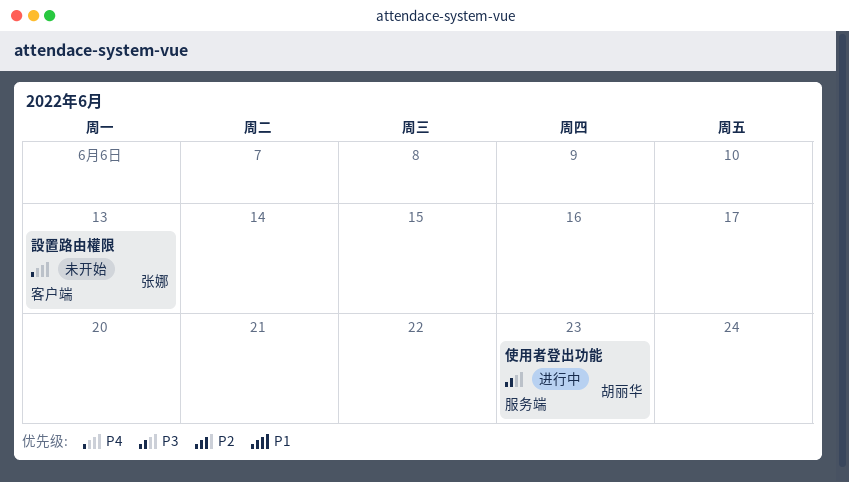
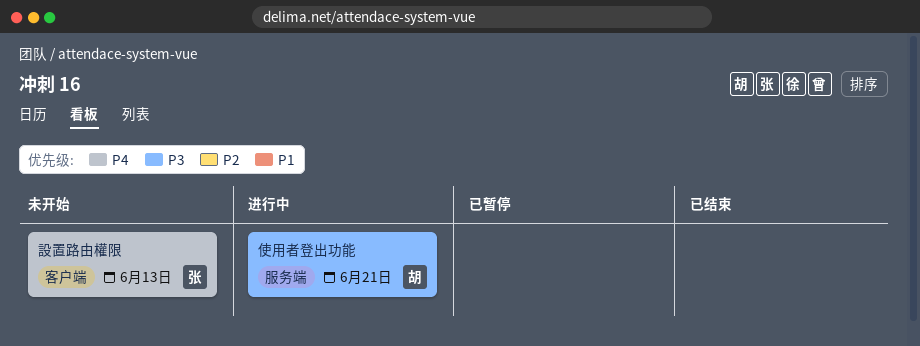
使用者登出功能, due: Jun 23 -> Jun 21

